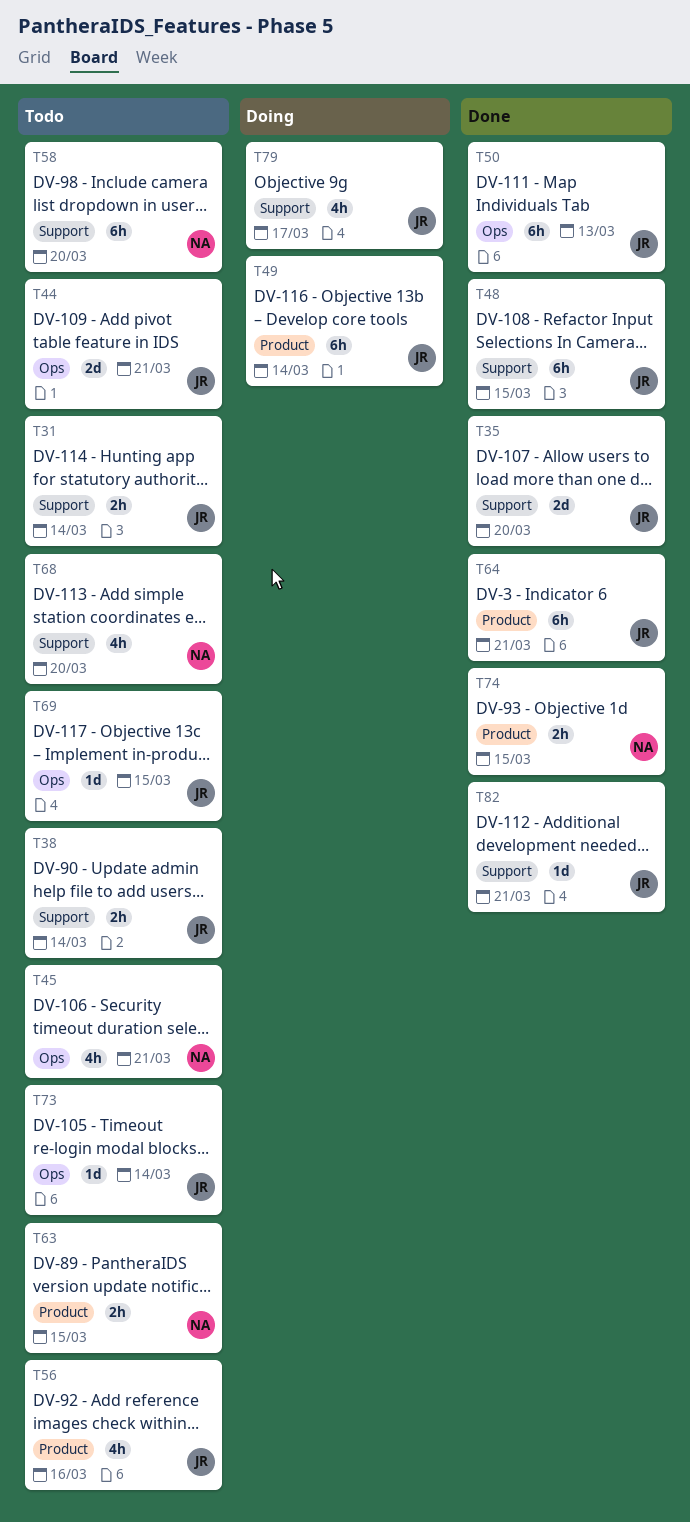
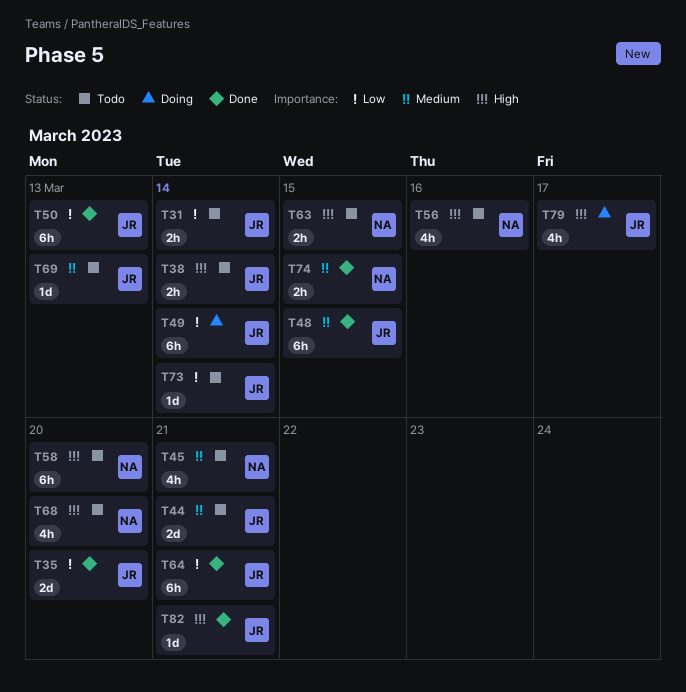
T56, owner: JR -> NA
T69, due: Mar 15 -> Mar 13

